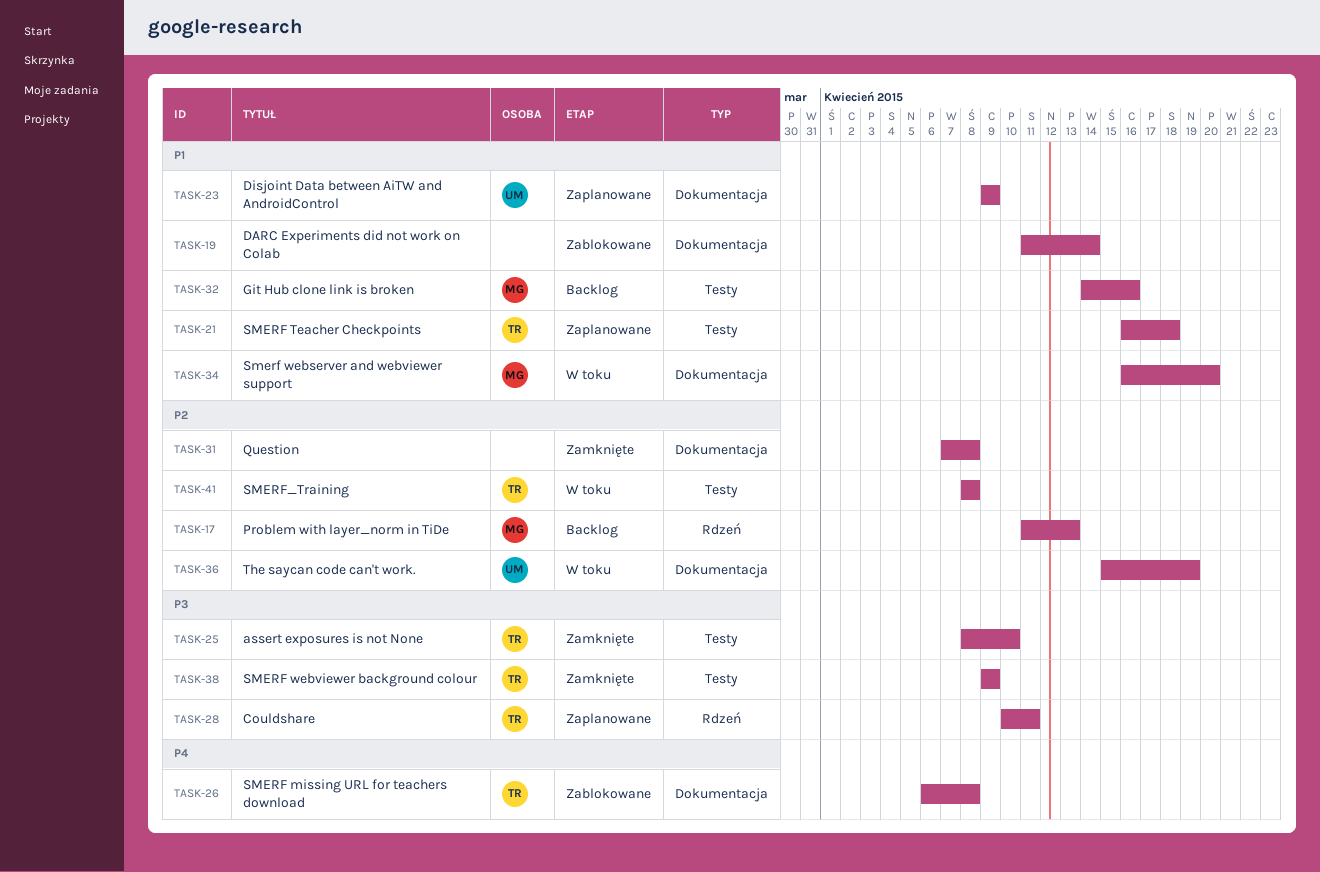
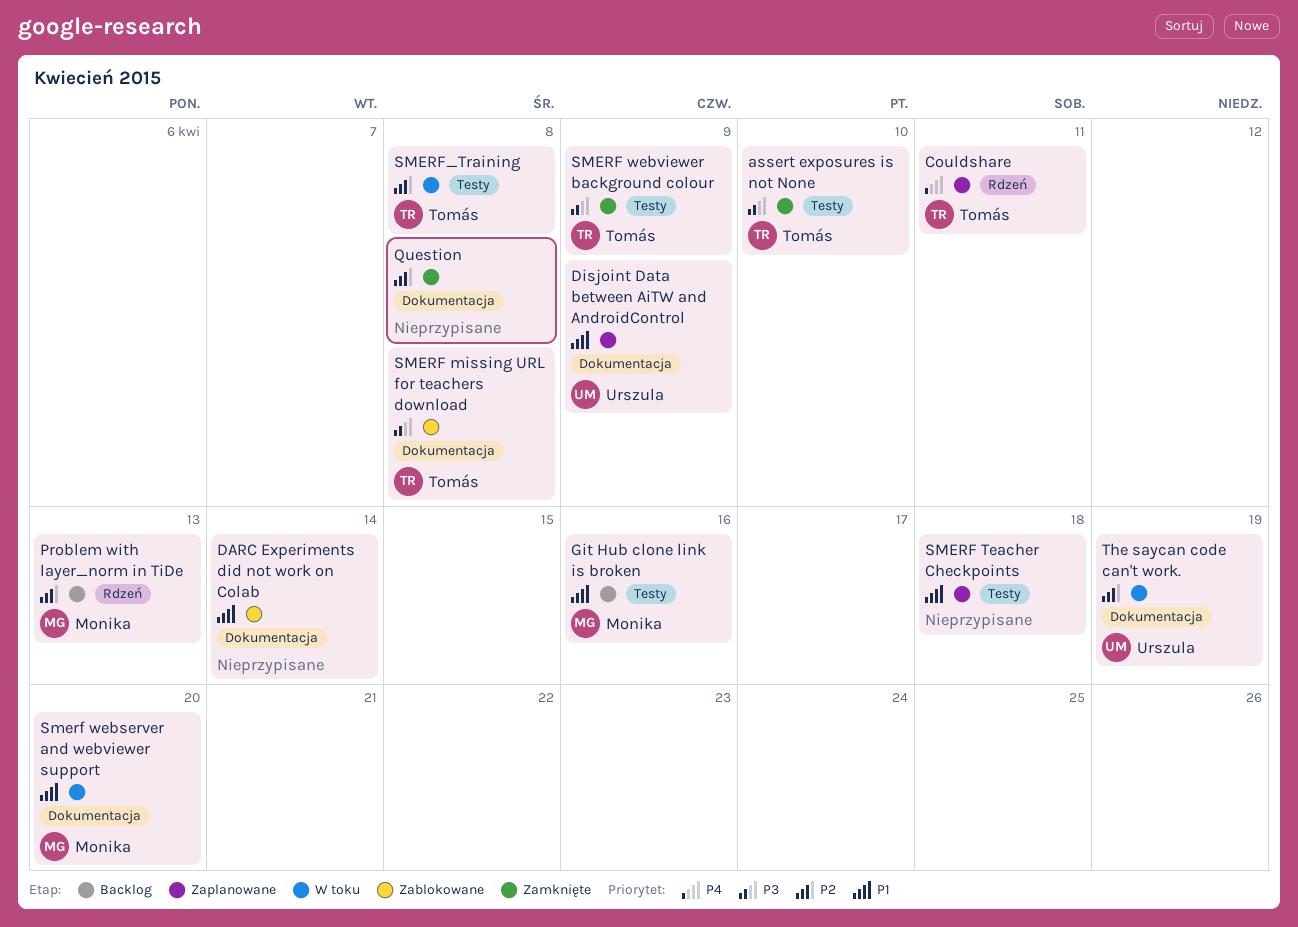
Couldshare, priority: P3 -> P4
SMERF missing URL for teachers download, priority: P4 -> P3
SMERF Teacher Checkpoints, owner: Tomás -> none

